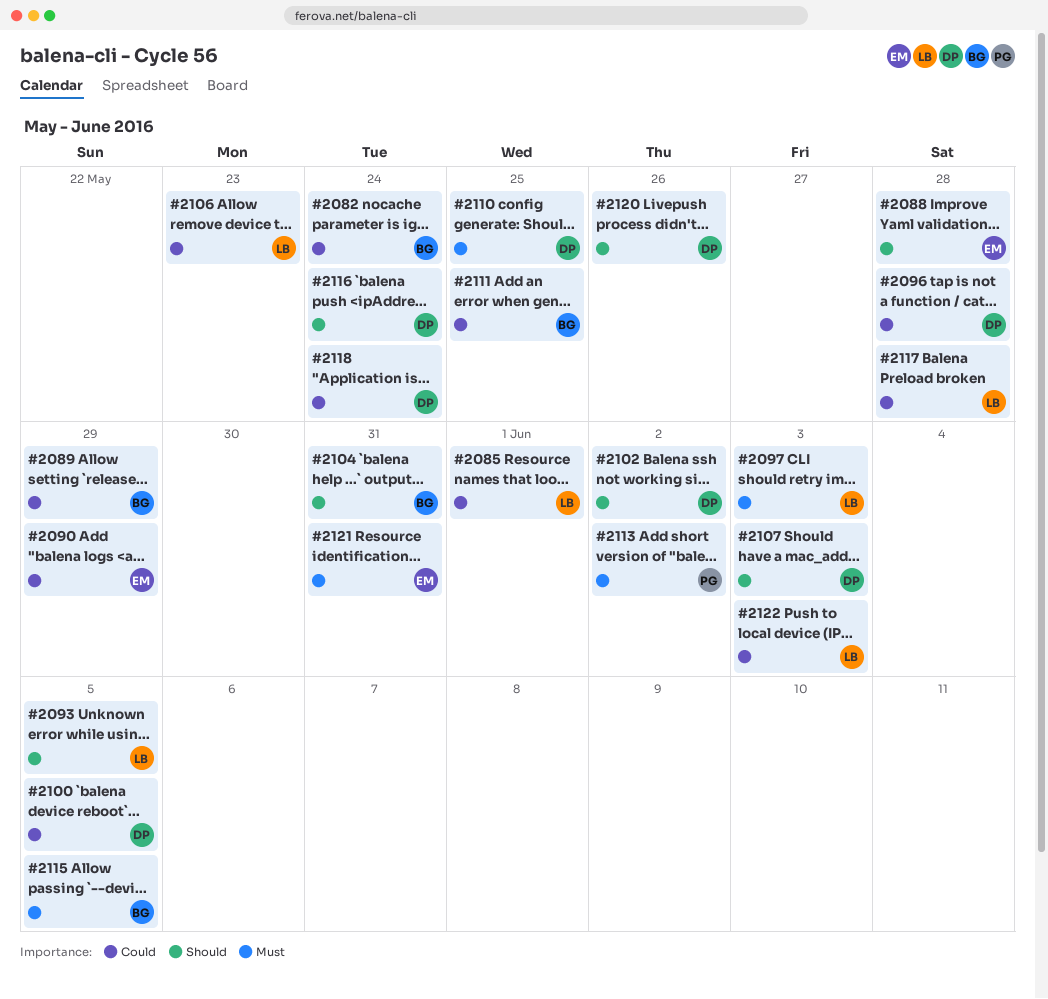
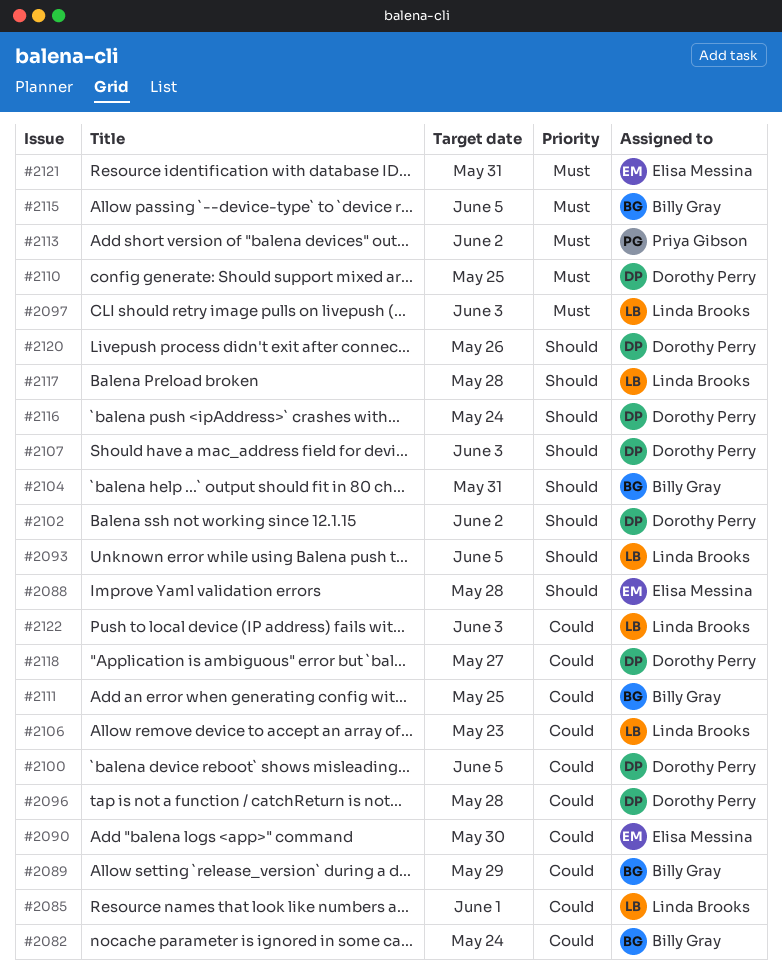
#2090, due: May 29 -> May 30
#2117, priority: Could -> Should
#2118, due: May 24 -> May 27

